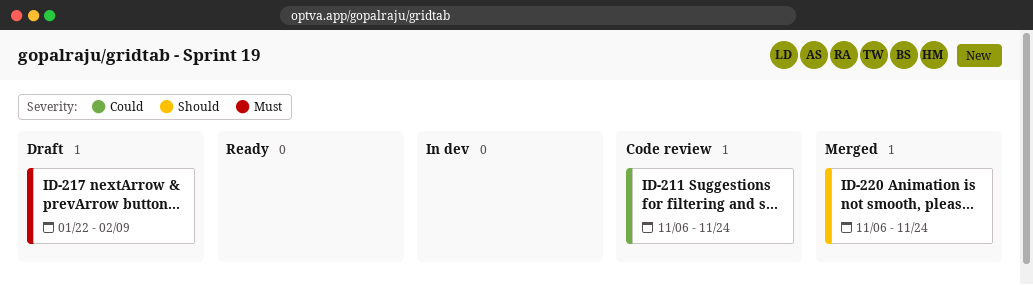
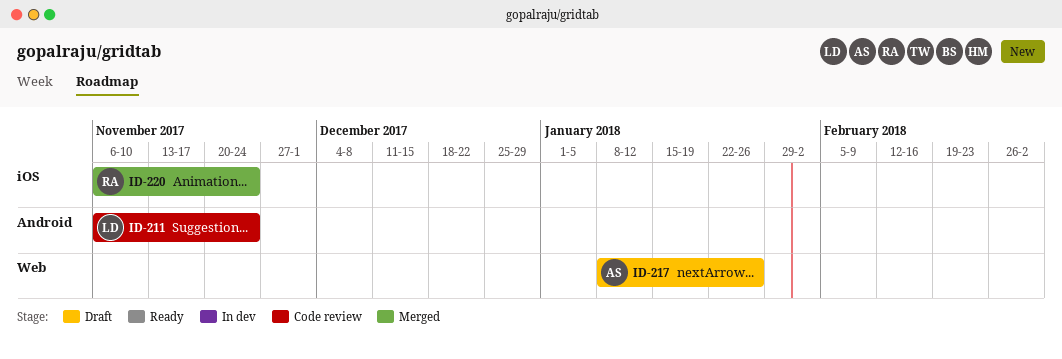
ID-217, start: Jan 22 -> Jan 8
ID-217, due: Feb 9 -> Jan 26

